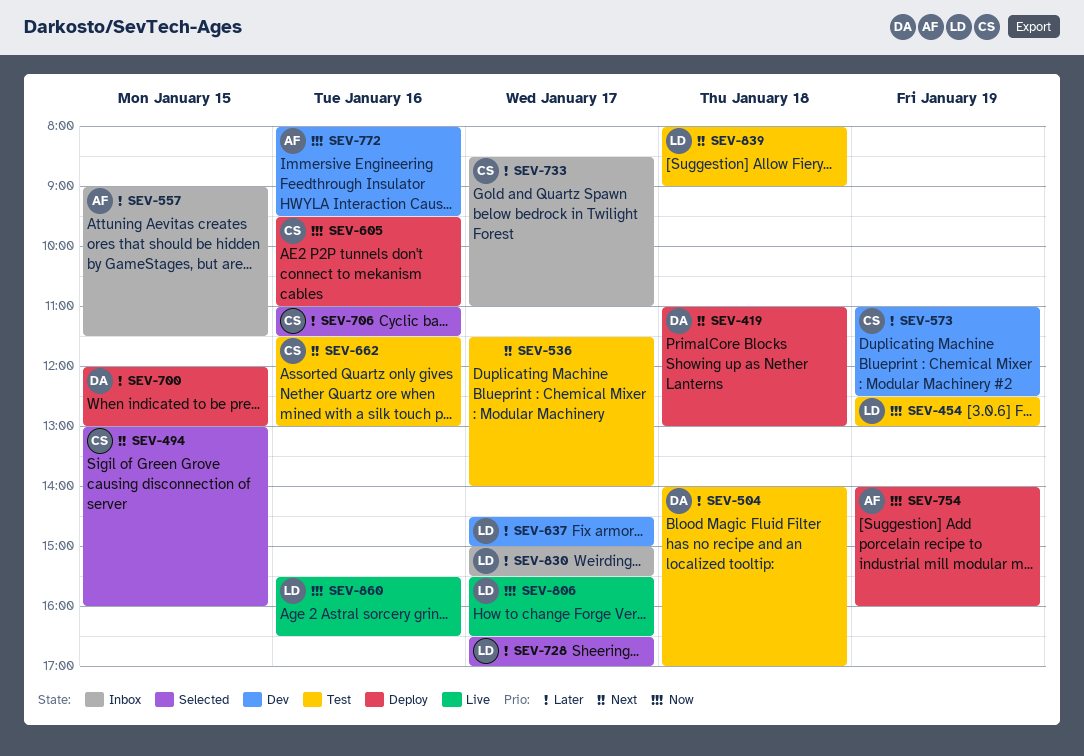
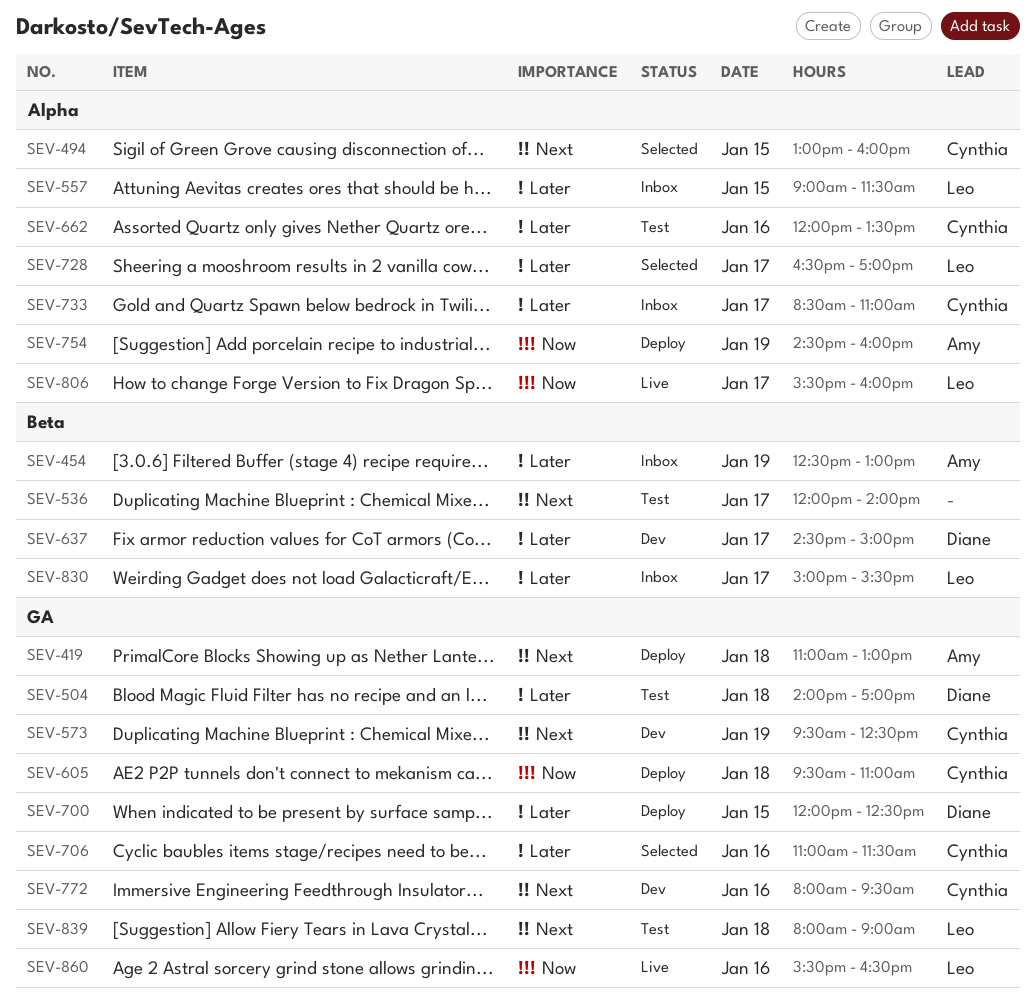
SEV-419, owner: Diane -> Amy
SEV-454, status: Test -> Inbox
SEV-454, owner: Leo -> Amy
SEV-454, priority: Now -> Later
SEV-536, begins: 11:30 -> 12:00
SEV-557, owner: Amy -> Leo
SEV-573, priority: Later -> Next
SEV-573, begins: 11:00 -> 09:30
SEV-605, day: Jan 16 -> Jan 18
SEV-637, owner: Leo -> Diane
SEV-662, priority: Next -> Later
SEV-662, begins: 11:30 -> 12:00
SEV-662, ends: 13:00 -> 13:30
SEV-700, ends: 13:00 -> 12:30
SEV-754, begins: 14:00 -> 14:30
SEV-772, owner: Amy -> Cynthia
SEV-772, priority: Now -> Next
SEV-806, ends: 16:30 -> 16:00

